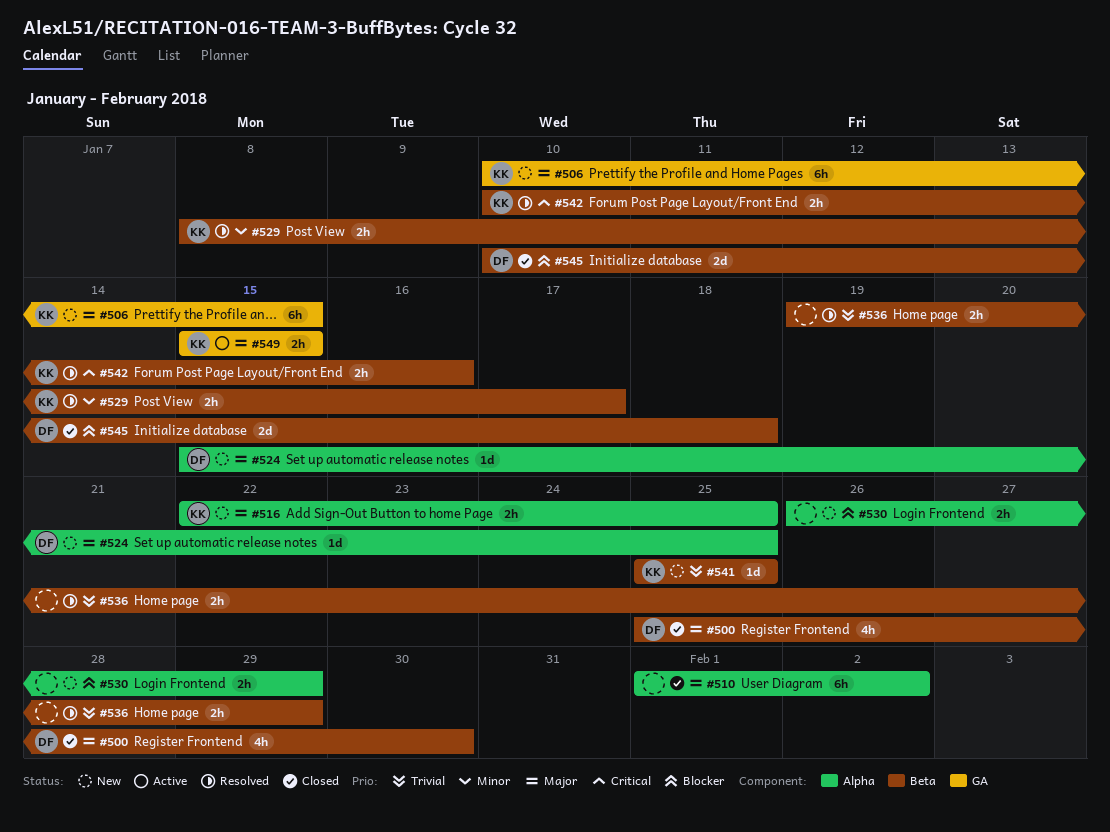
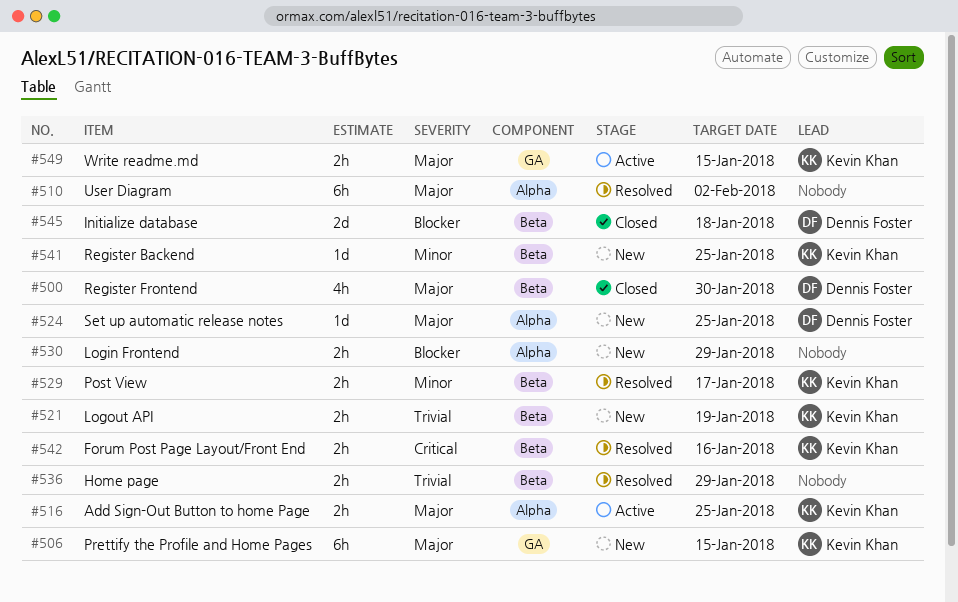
#510, status: Closed -> Resolved
#516, status: New -> Active
#521: none -> present
#541, priority: Trivial -> Minor

